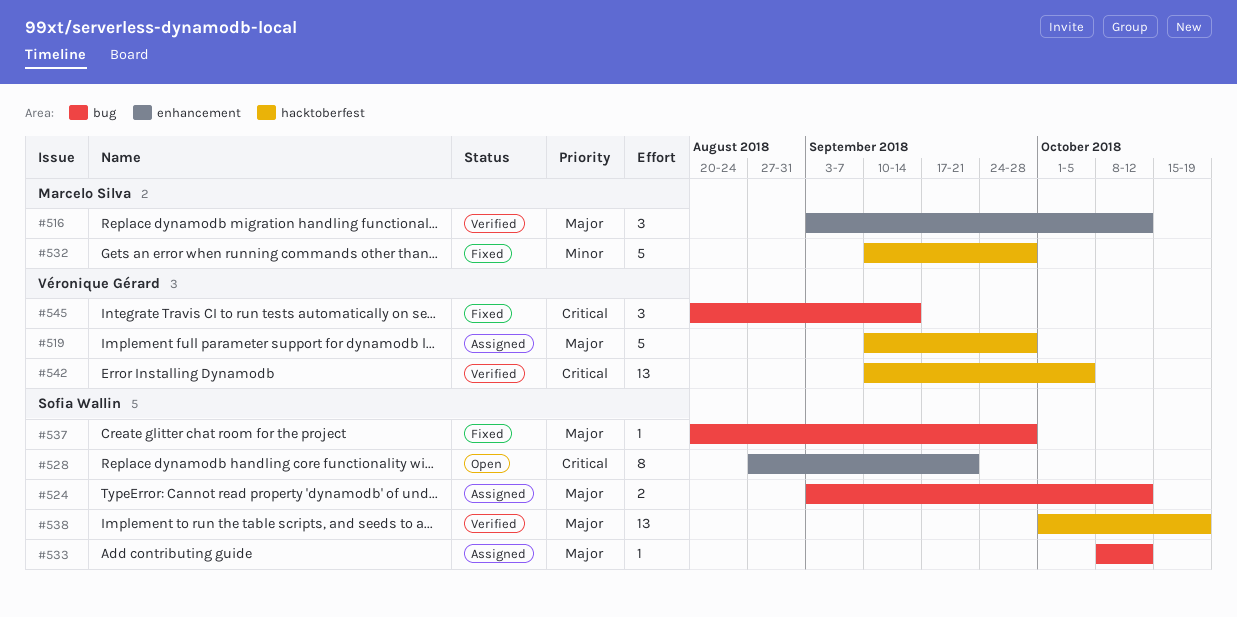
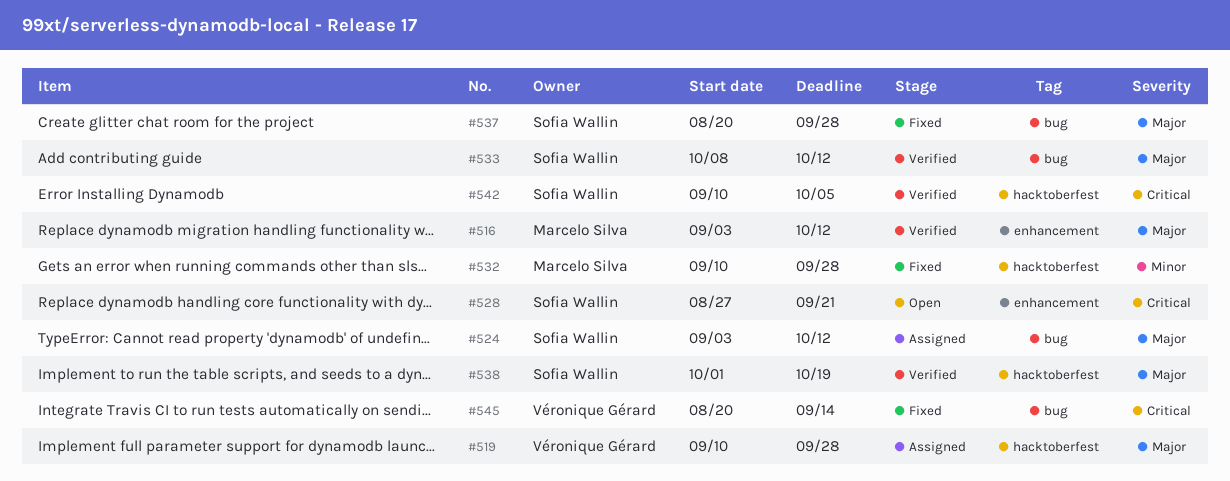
#533, status: Assigned -> Verified
#542, owner: Véronique Gérard -> Sofia Wallin

